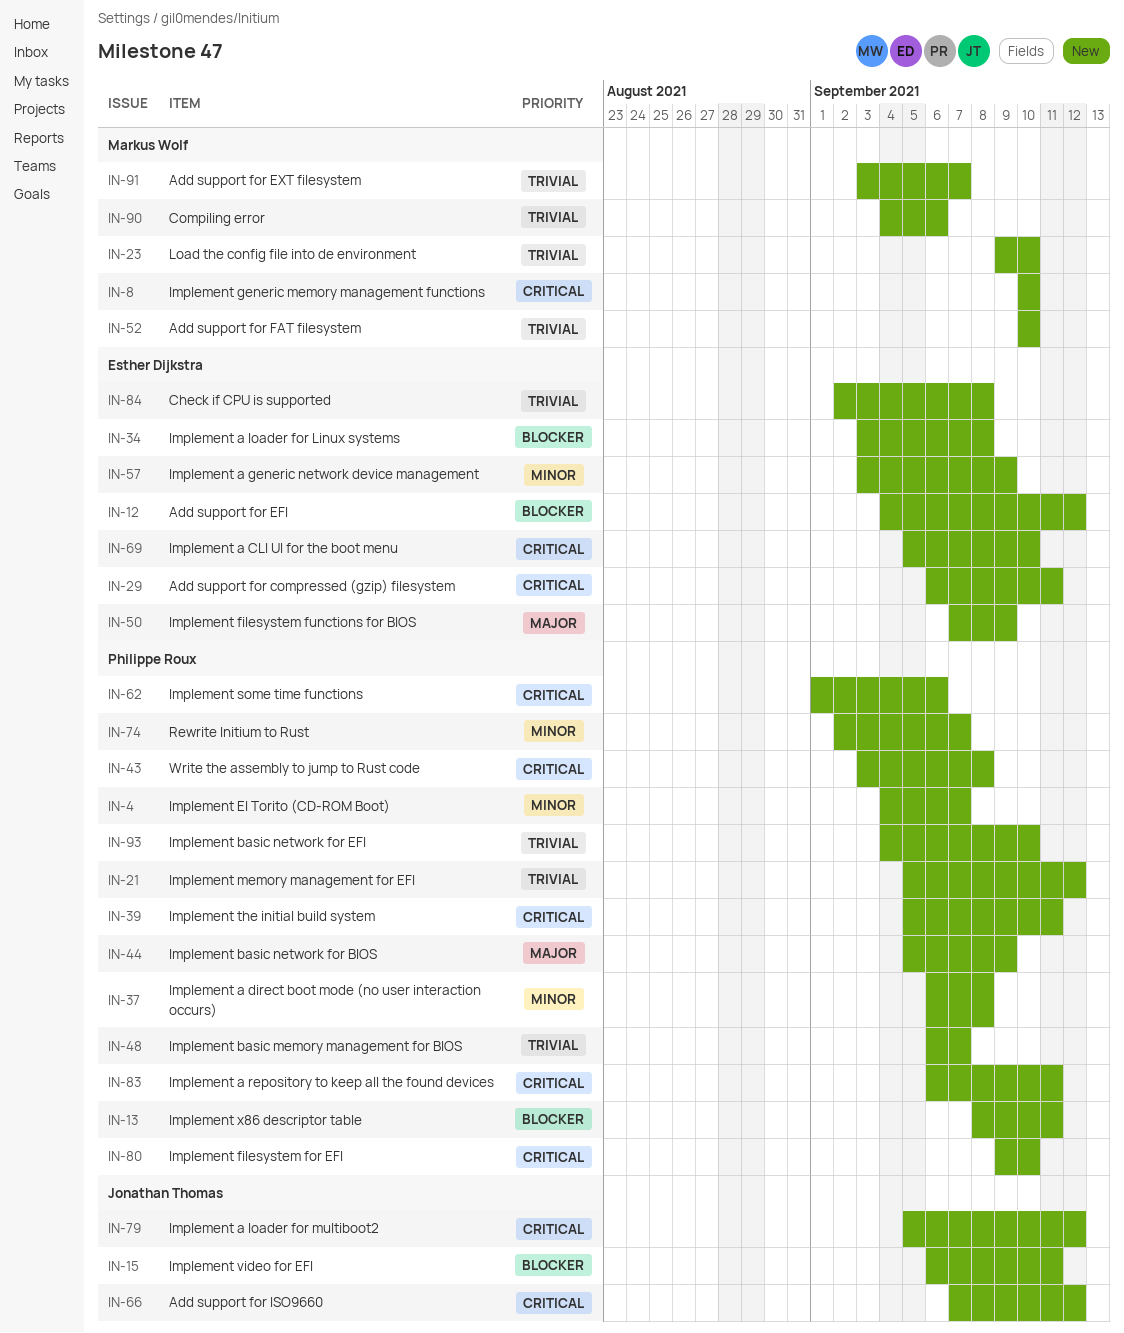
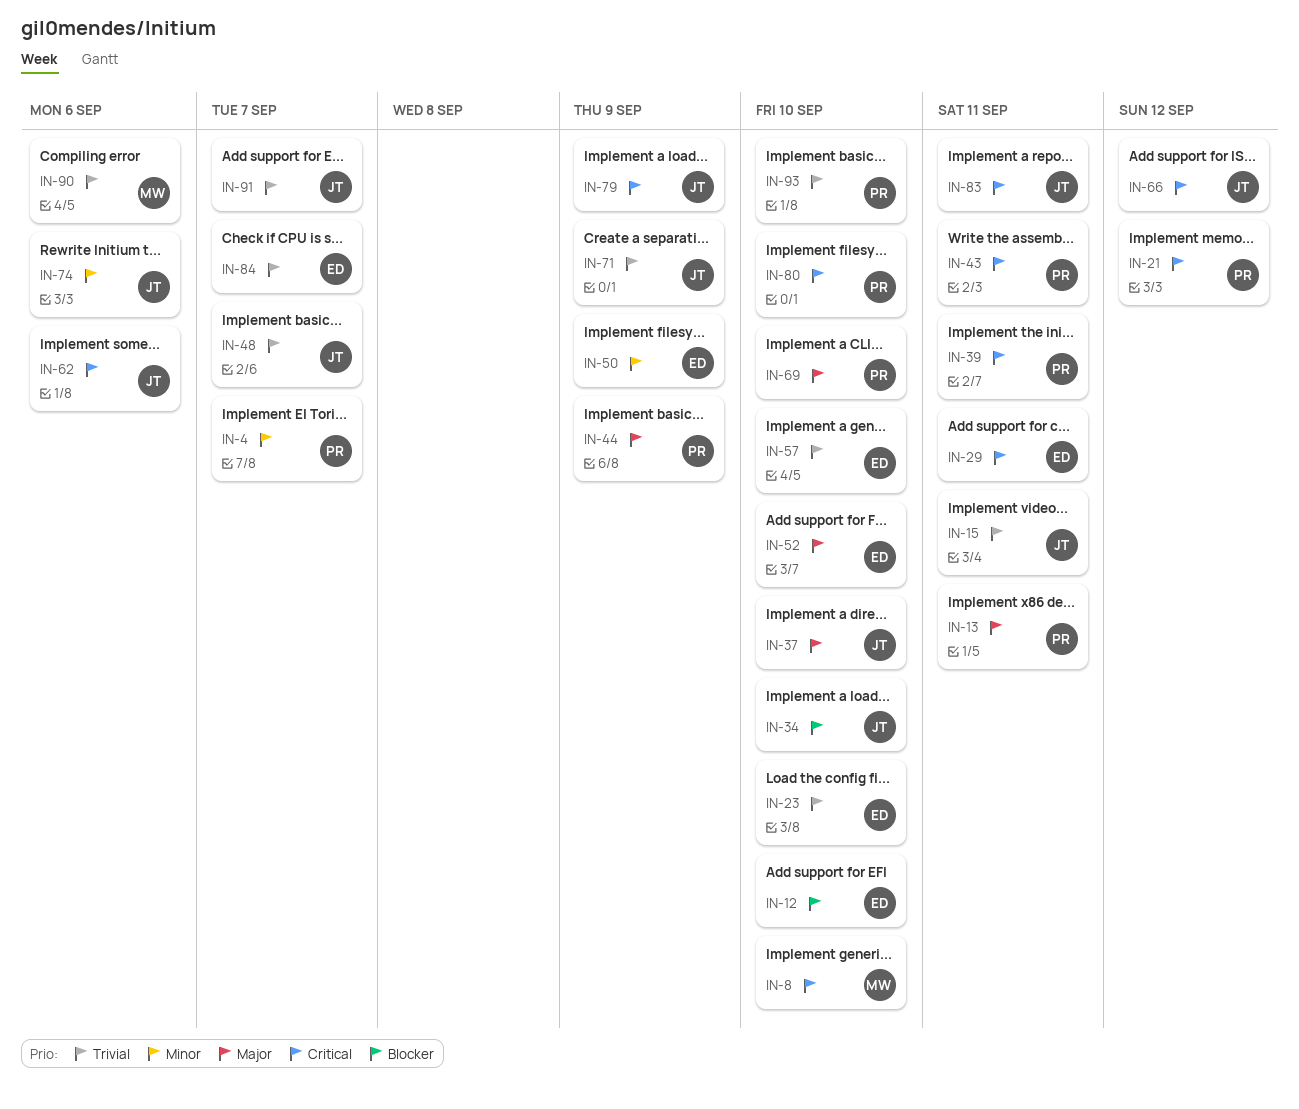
IN-12, due: Sep 12 -> Sep 10
IN-13, priority: Blocker -> Major
IN-15, priority: Blocker -> Trivial
IN-21, priority: Trivial -> Critical
IN-23, owner: Markus Wolf -> Esther Dijkstra
IN-34, owner: Esther Dijkstra -> Jonathan Thomas
IN-34, due: Sep 8 -> Sep 10
IN-37, owner: Philippe Roux -> Jonathan Thomas
IN-37, priority: Minor -> Major
IN-37, due: Sep 8 -> Sep 10
IN-43, due: Sep 8 -> Sep 11
IN-48, owner: Philippe Roux -> Jonathan Thomas
IN-50, priority: Major -> Minor
IN-52, owner: Markus Wolf -> Esther Dijkstra
IN-52, priority: Trivial -> Major
IN-57, priority: Minor -> Trivial
IN-57, due: Sep 9 -> Sep 10
IN-62, owner: Philippe Roux -> Jonathan Thomas
IN-69, owner: Esther Dijkstra -> Philippe Roux
IN-69, priority: Critical -> Major
IN-71: none -> present
IN-74, owner: Philippe Roux -> Jonathan Thomas
IN-74, due: Sep 7 -> Sep 6
IN-79, due: Sep 12 -> Sep 9
IN-83, owner: Philippe Roux -> Jonathan Thomas
IN-84, due: Sep 8 -> Sep 7
IN-91, owner: Markus Wolf -> Jonathan Thomas

